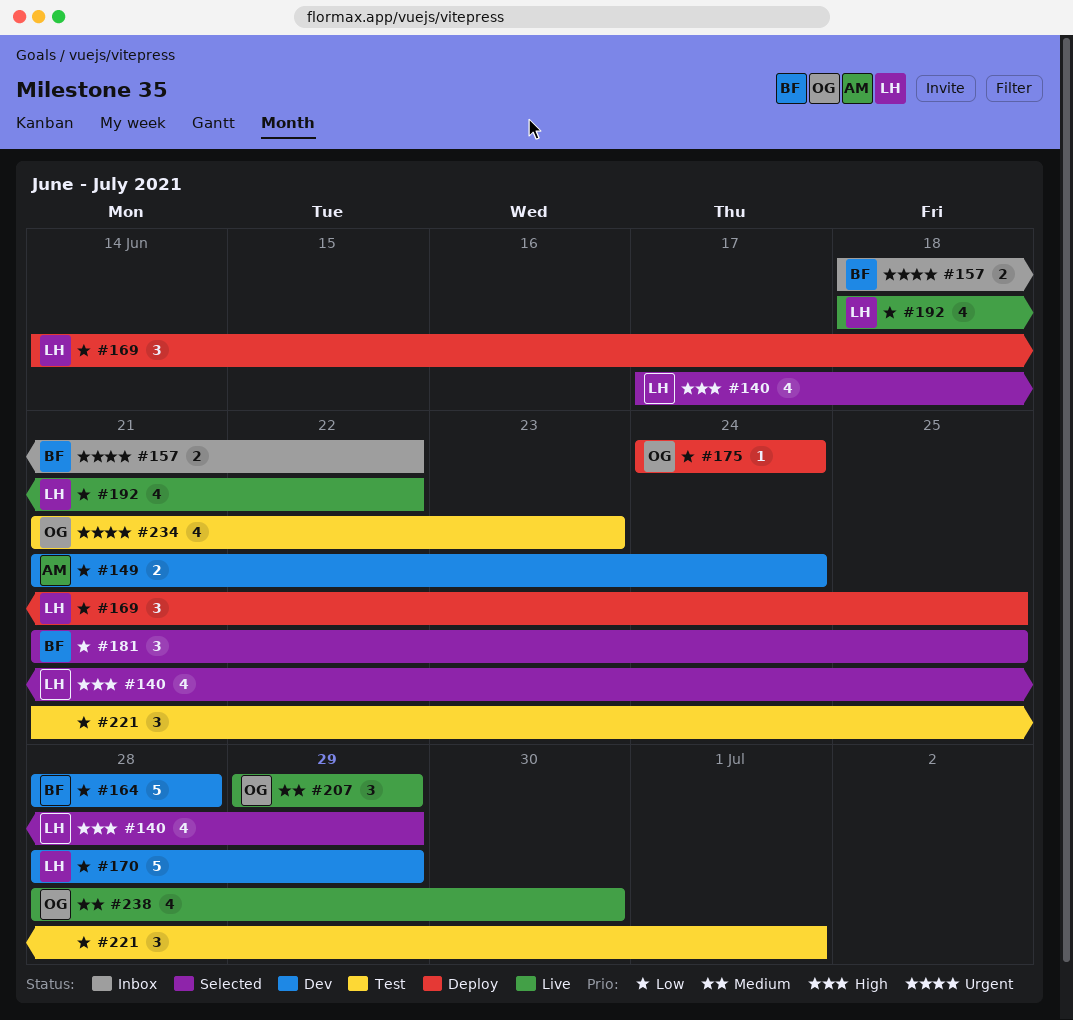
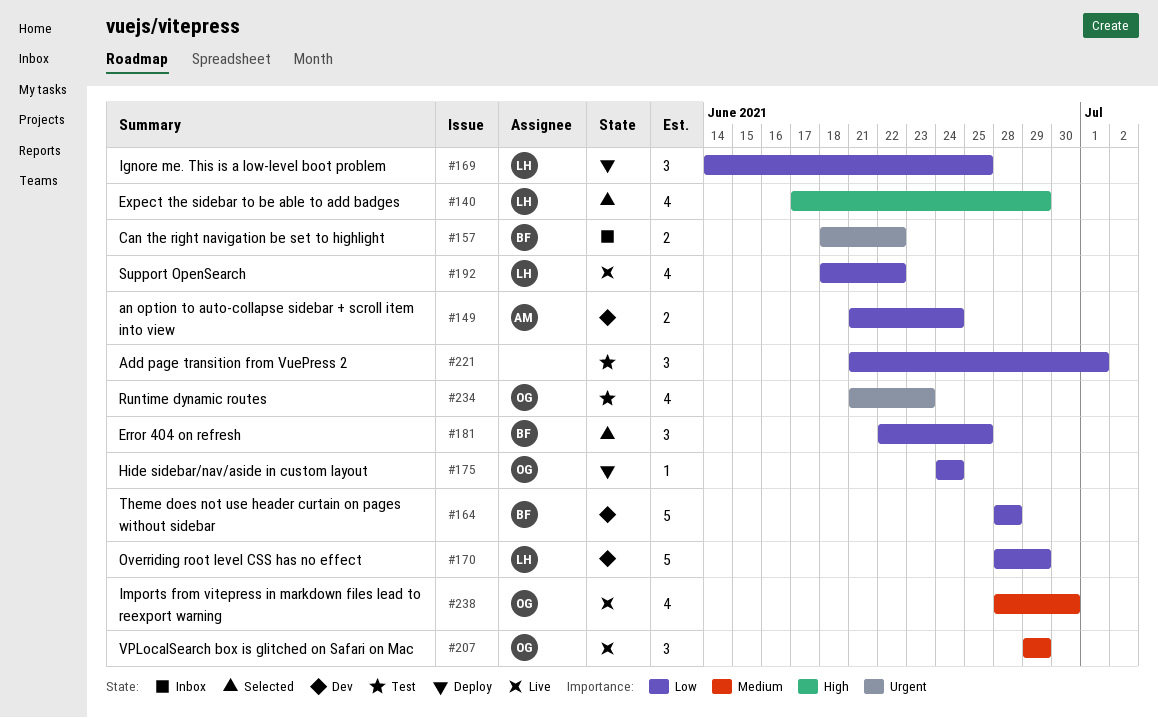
#181, start: Jun 21 -> Jun 22

